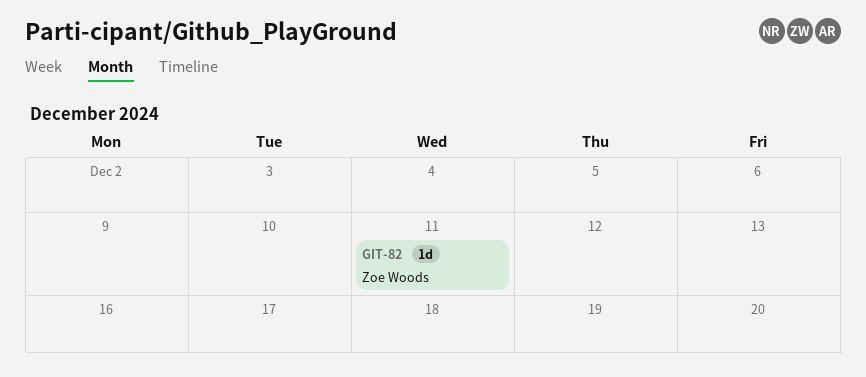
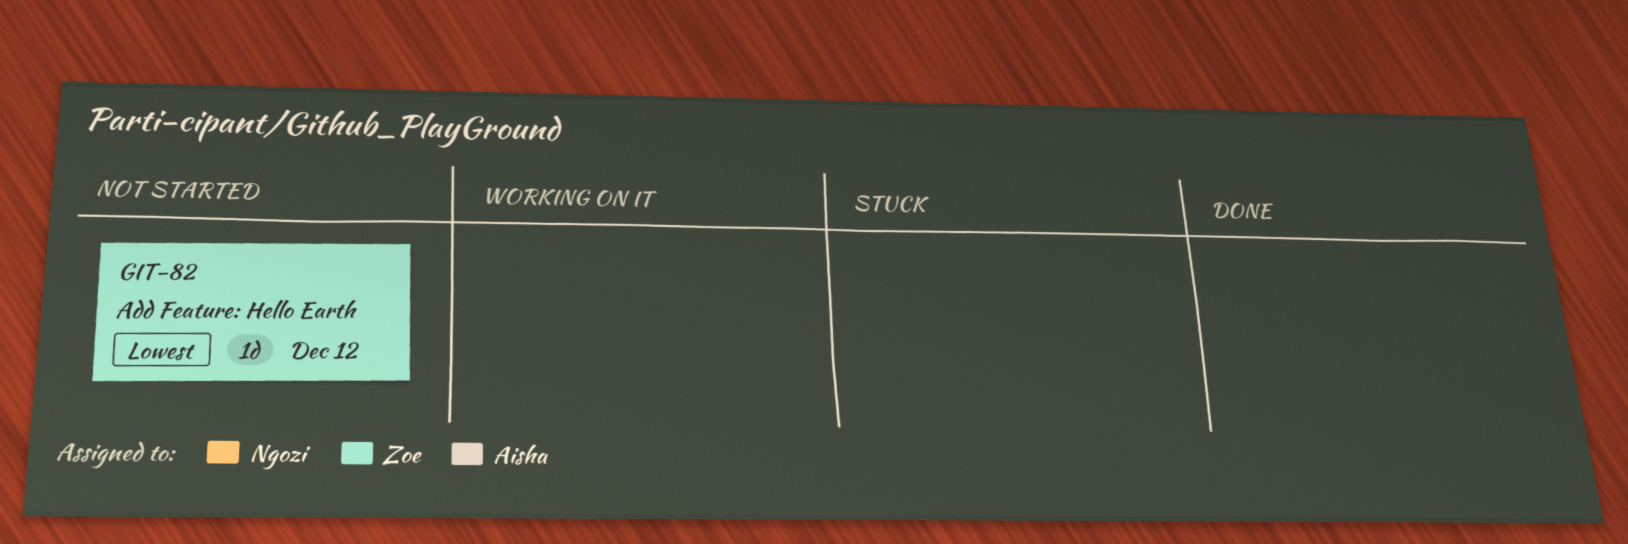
GIT-82, due: Dec 11 -> Dec 12

